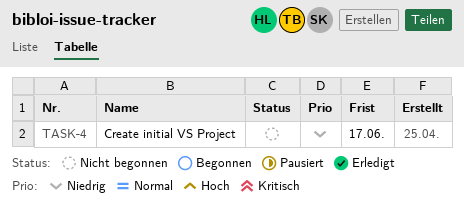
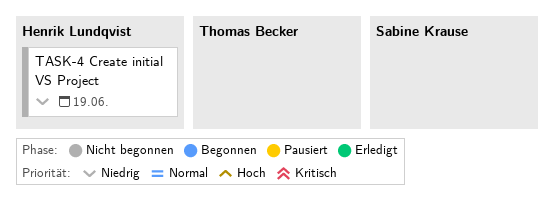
TASK-4, due: Jun 17 -> Jun 19

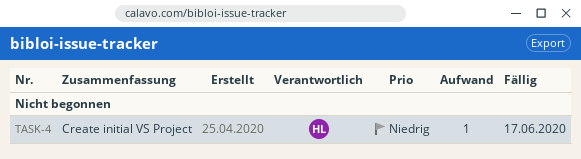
TASK-4, due: Jun 19 -> Jun 17

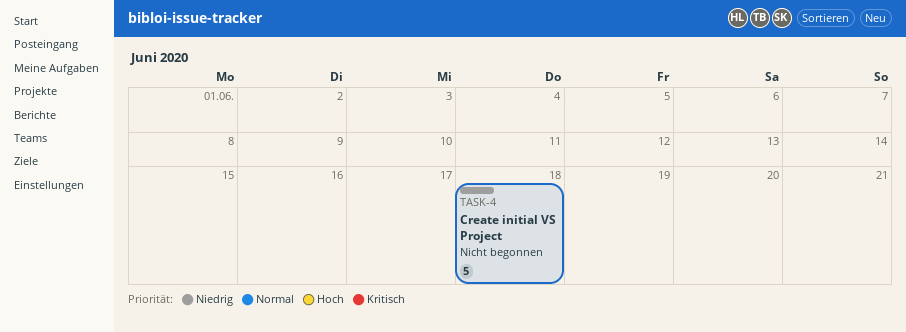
TASK-4, estimate: 1 -> 5
TASK-4, due: Jun 17 -> Jun 18

